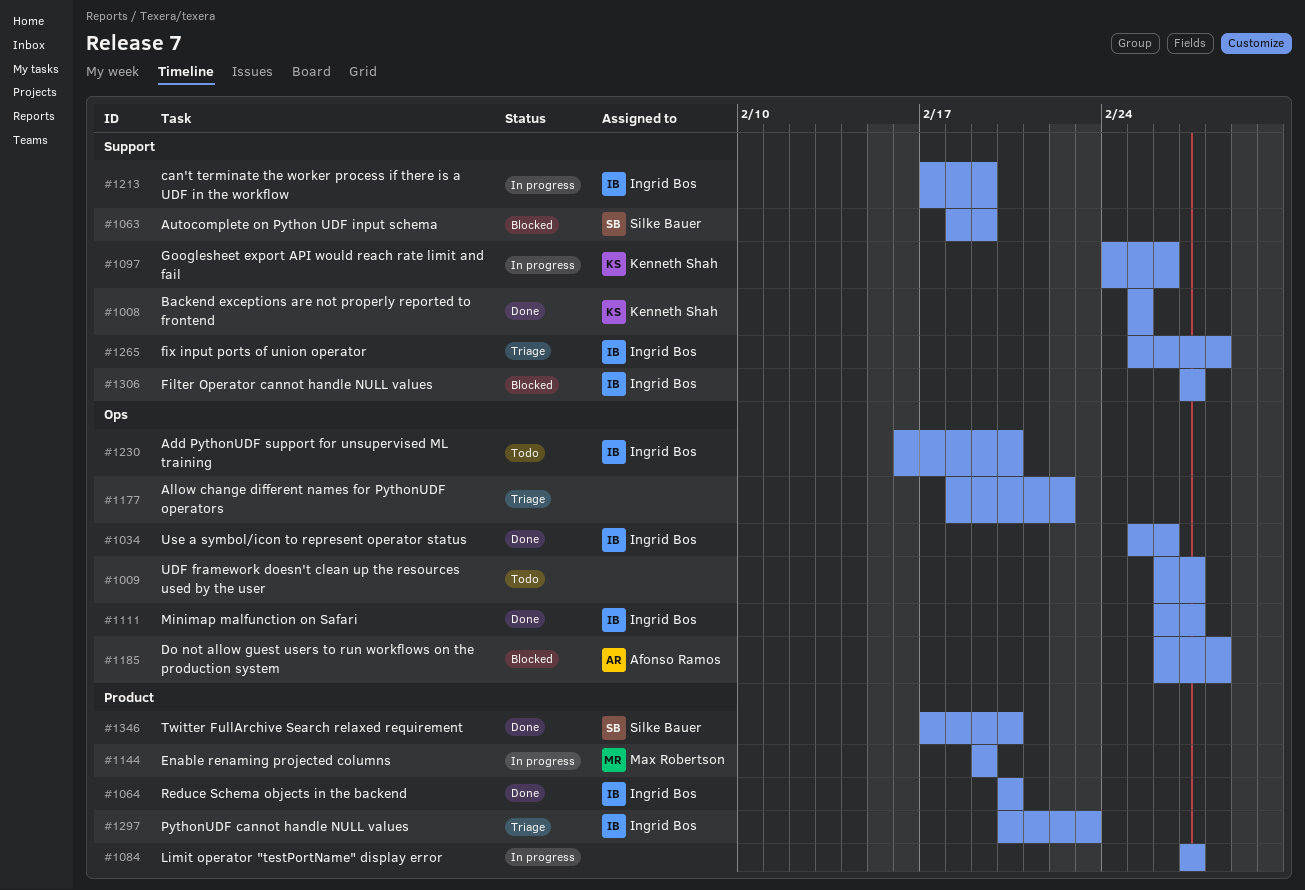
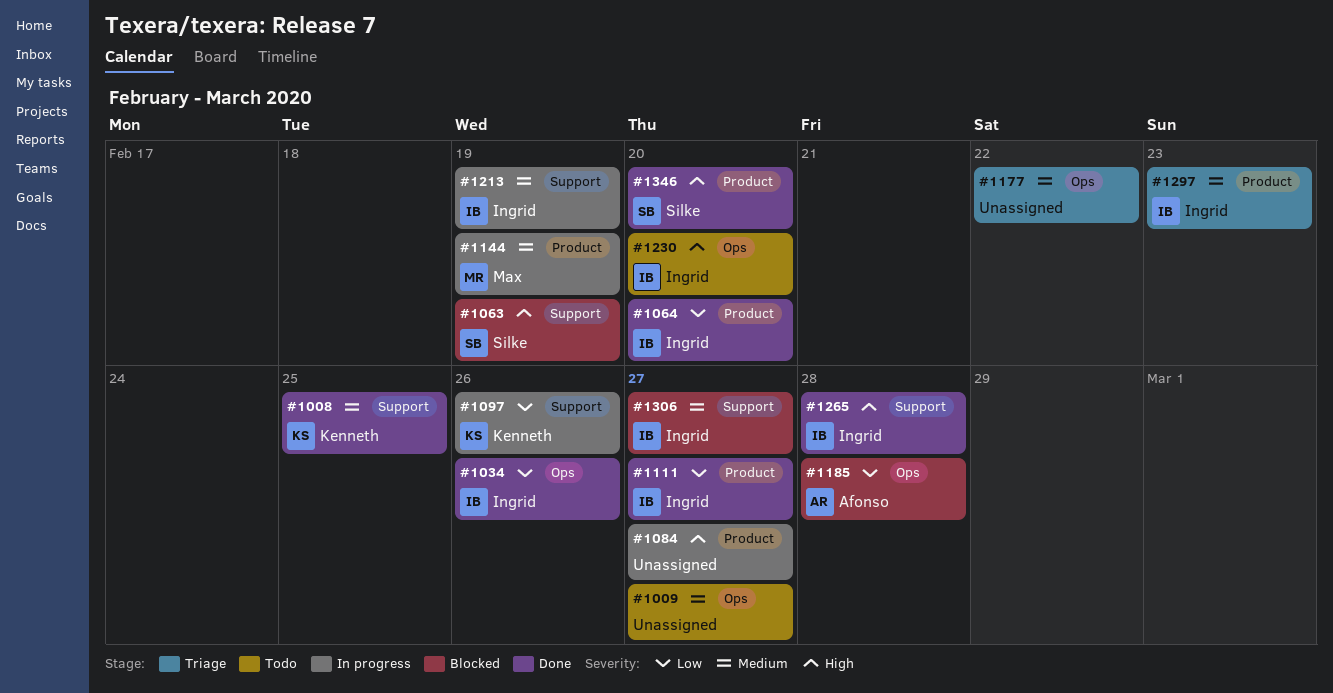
#1111, label: Ops -> Product
#1265, status: Triage -> Done

